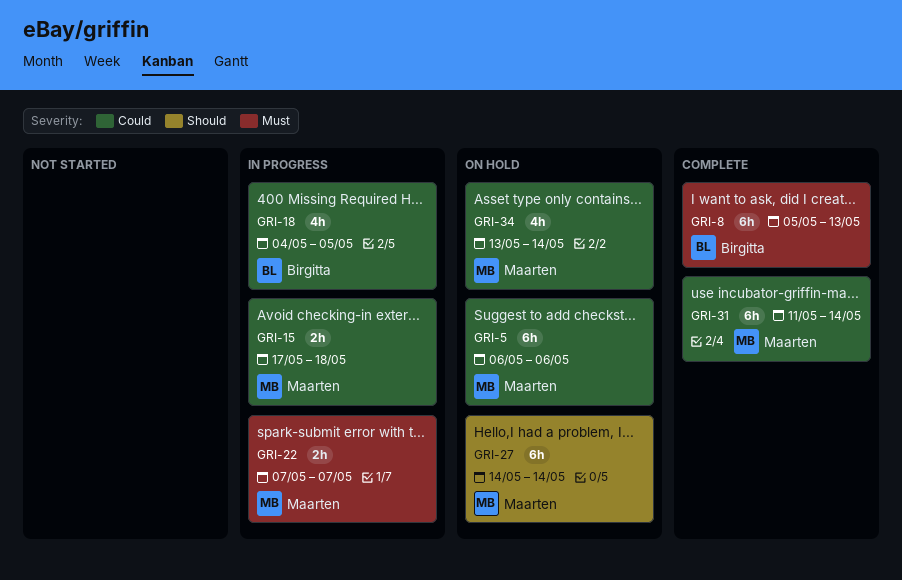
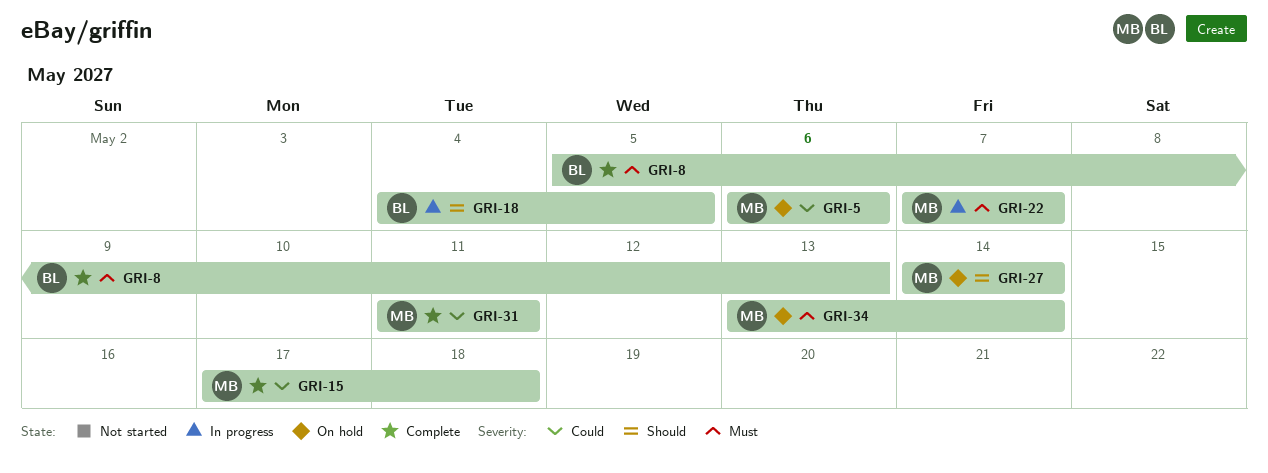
GRI-15, status: In progress -> Complete
GRI-18, priority: Could -> Should
GRI-31, due: May 14 -> May 11
GRI-34, priority: Could -> Must

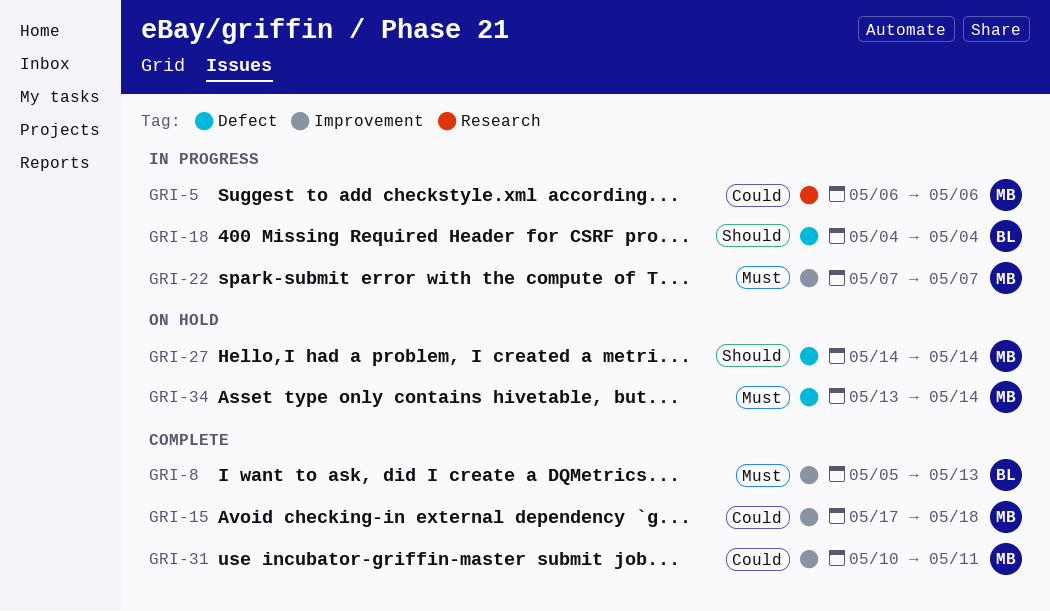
GRI-5, status: On hold -> In progress
GRI-18, due: May 5 -> May 4
GRI-31, start: May 11 -> May 10

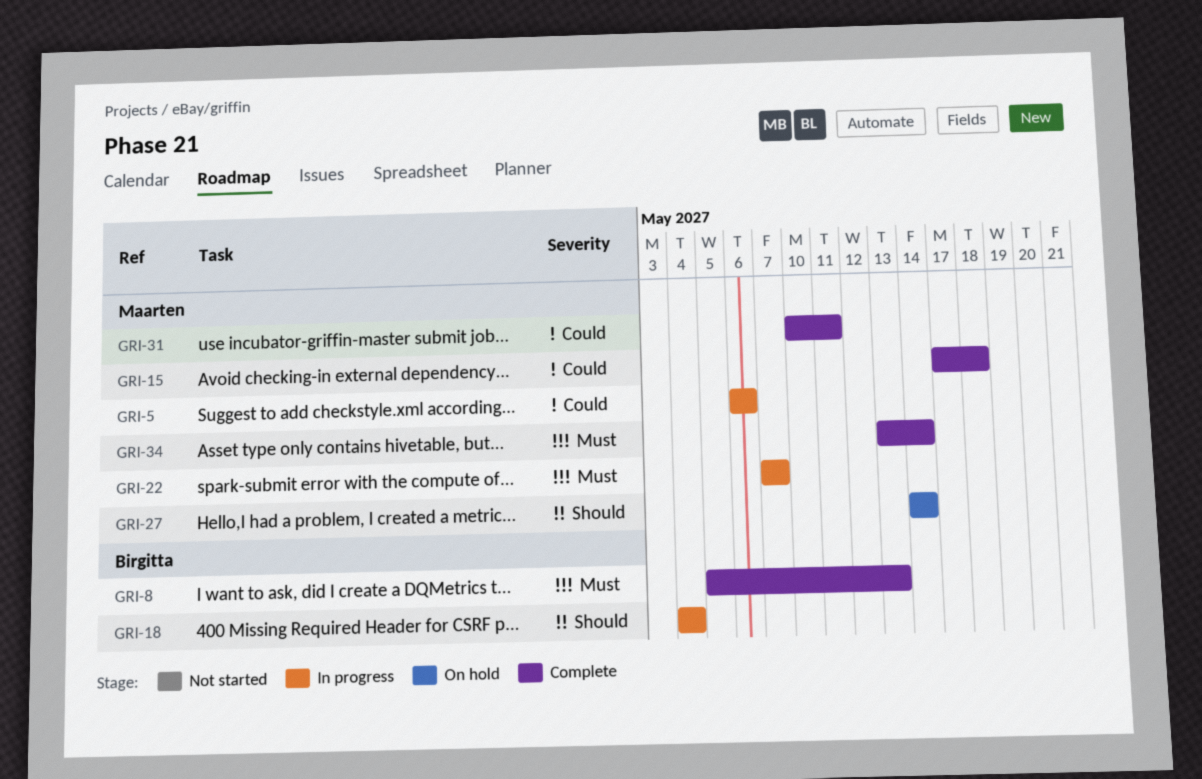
GRI-34, status: On hold -> Complete

